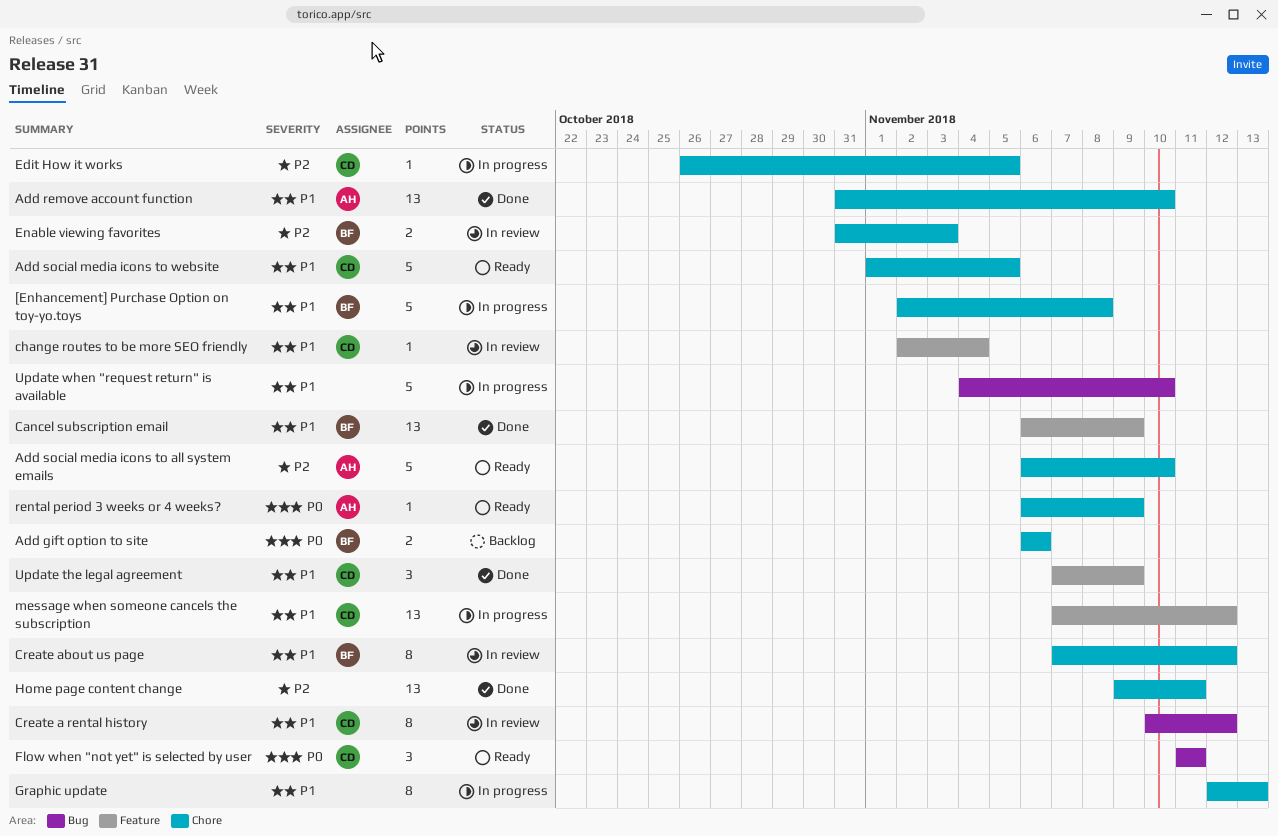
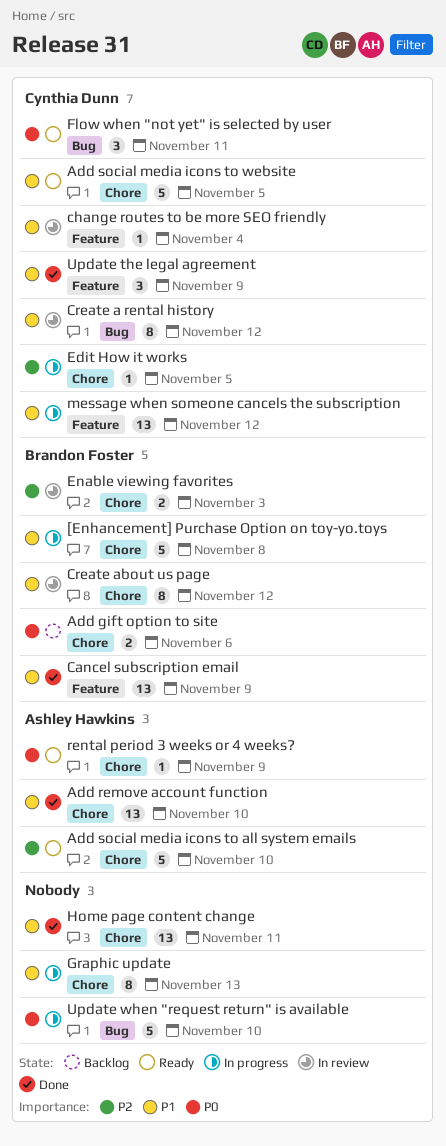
Home page content change, priority: P2 -> P1
Update when "request return" is available, priority: P1 -> P0

